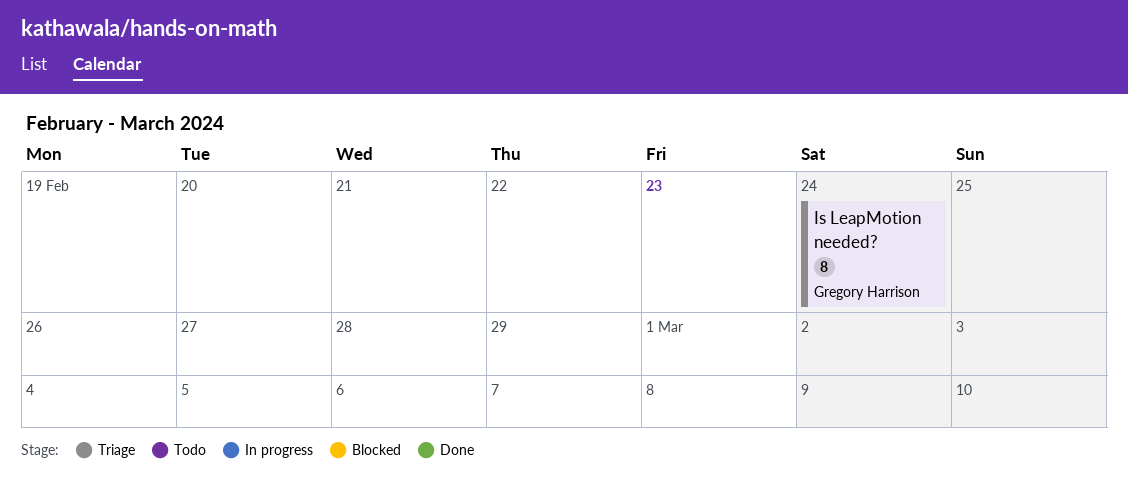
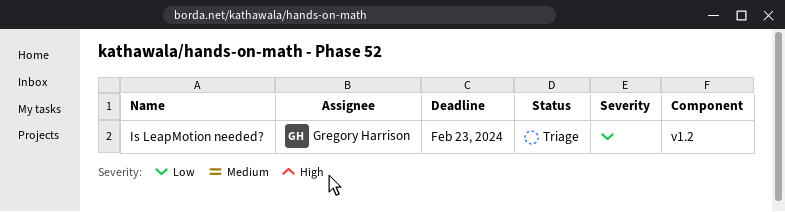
Is LeapMotion needed?, due: Feb 24 -> Feb 23

